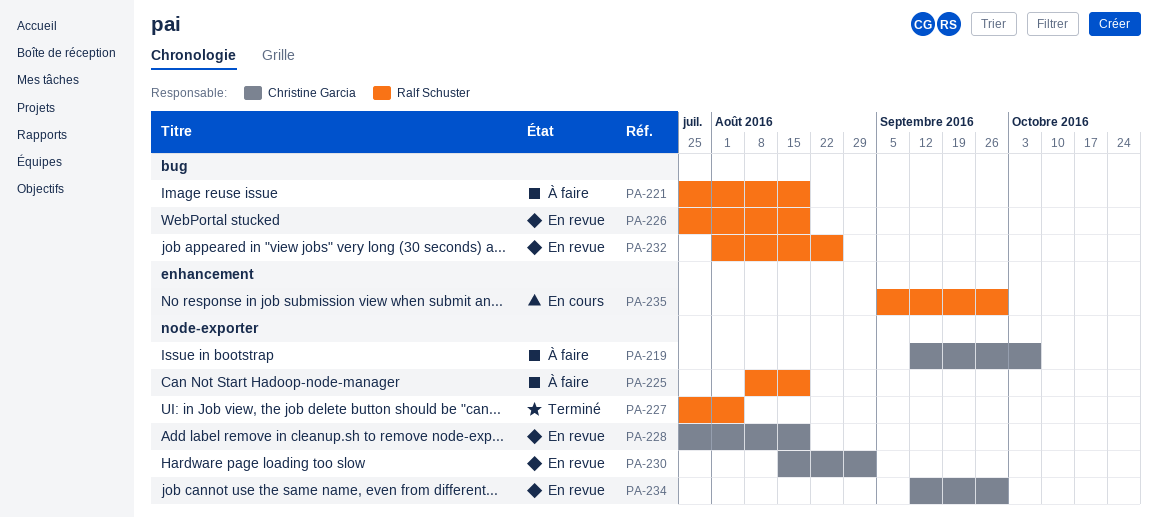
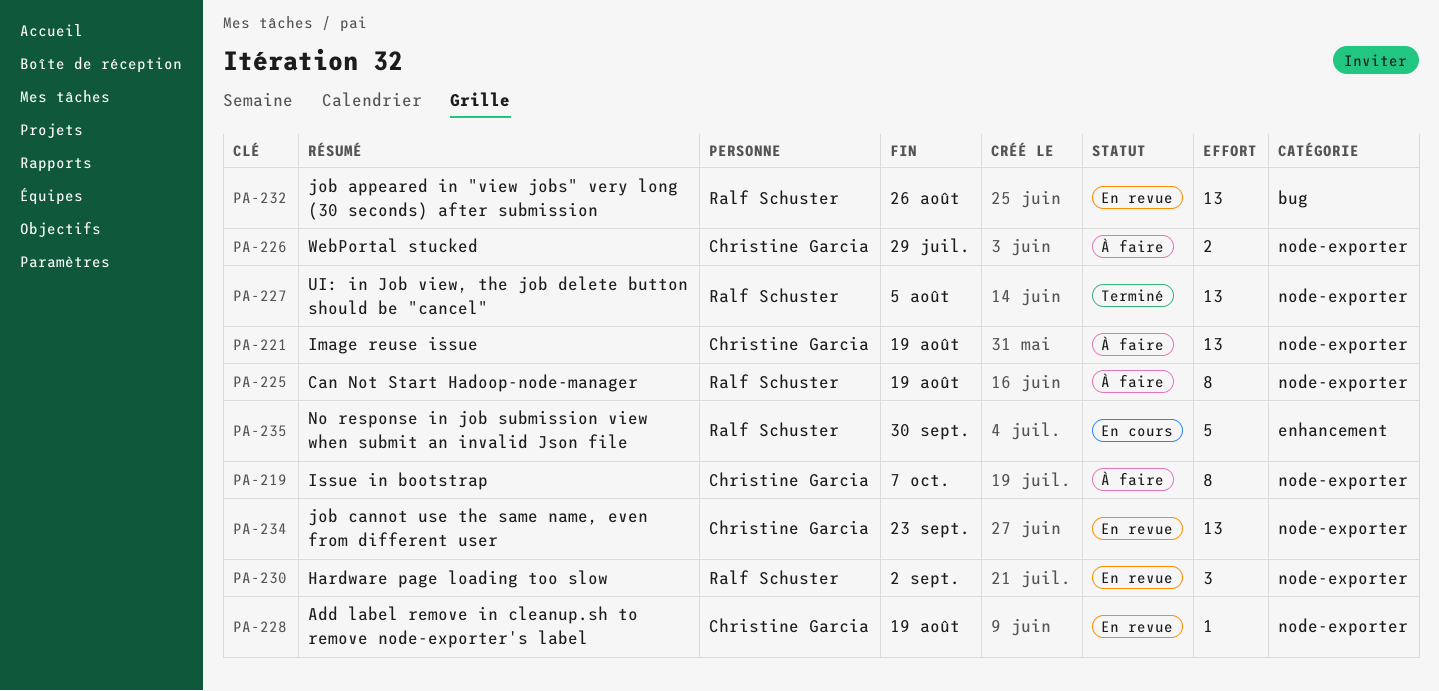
PA-221, owner: Ralf Schuster -> Christine Garcia
PA-221, label: bug -> node-exporter
PA-226, status: En revue -> À faire
PA-226, owner: Ralf Schuster -> Christine Garcia
PA-226, label: bug -> node-exporter
PA-226, due: Aug 19 -> Jul 29
PA-230, owner: Christine Garcia -> Ralf Schuster
PA-234, due: Sep 30 -> Sep 23

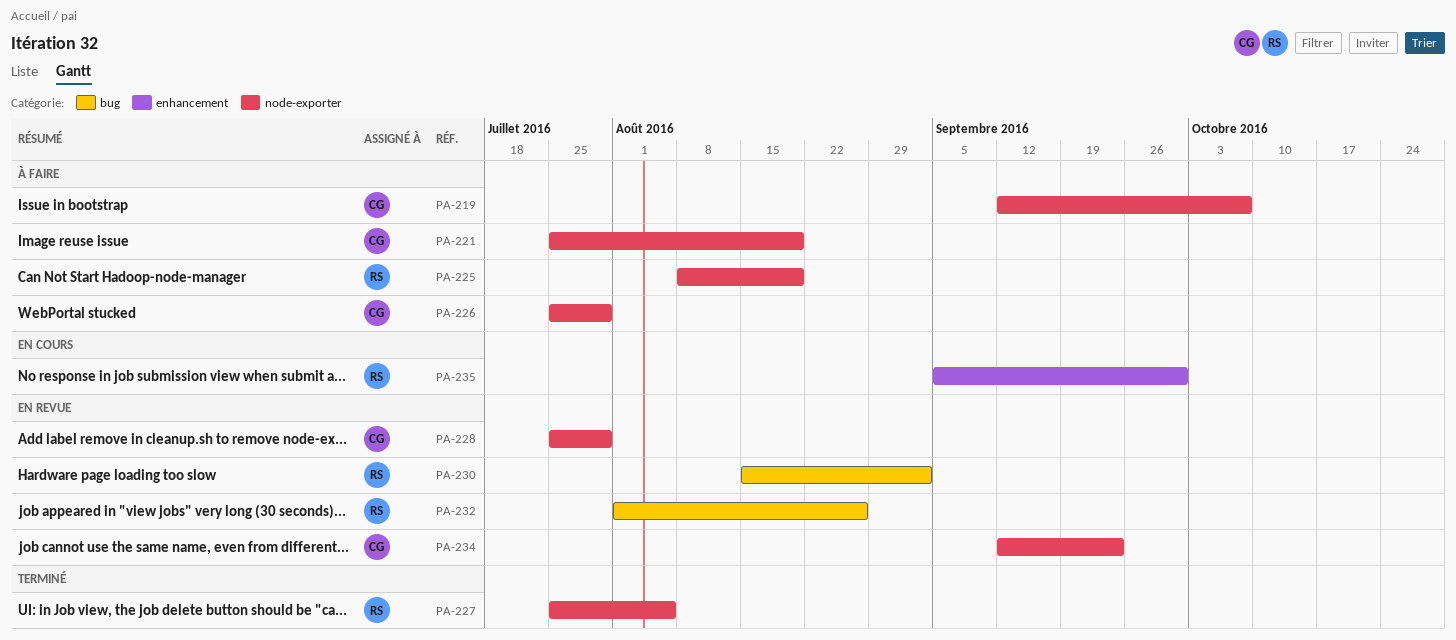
PA-228, due: Aug 19 -> Jul 29
PA-230, label: node-exporter -> bug

